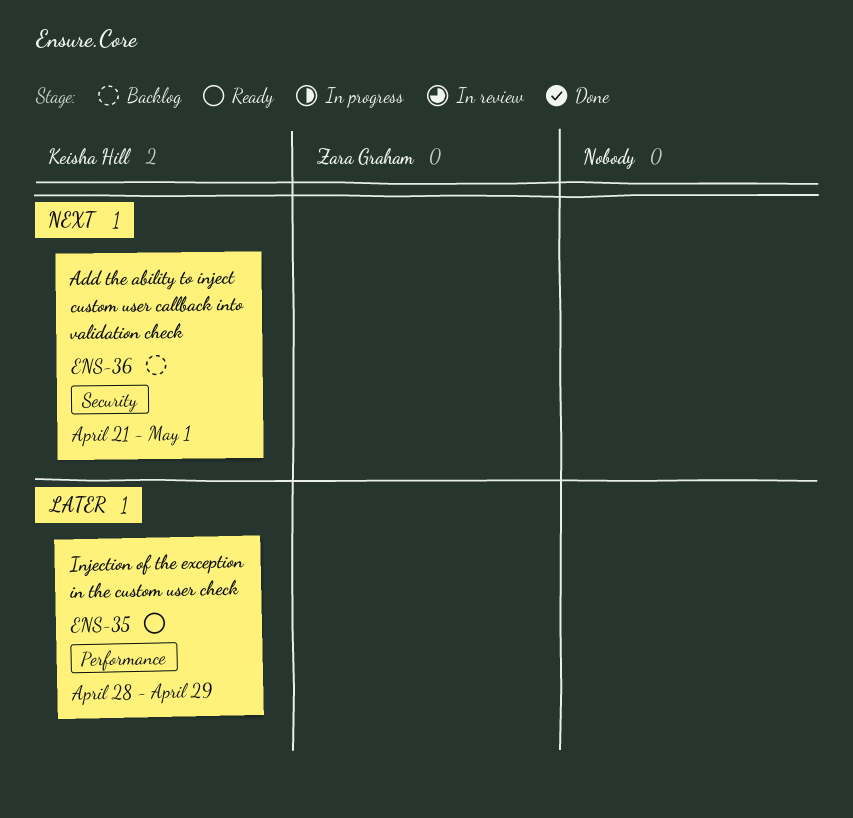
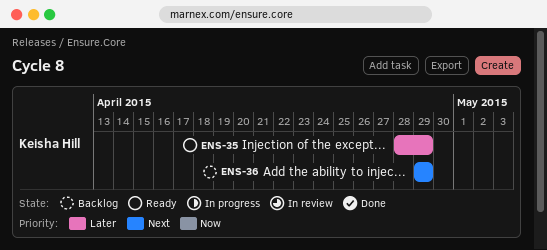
ENS-36, start: Apr 21 -> Apr 29
ENS-36, due: May 1 -> Apr 29

